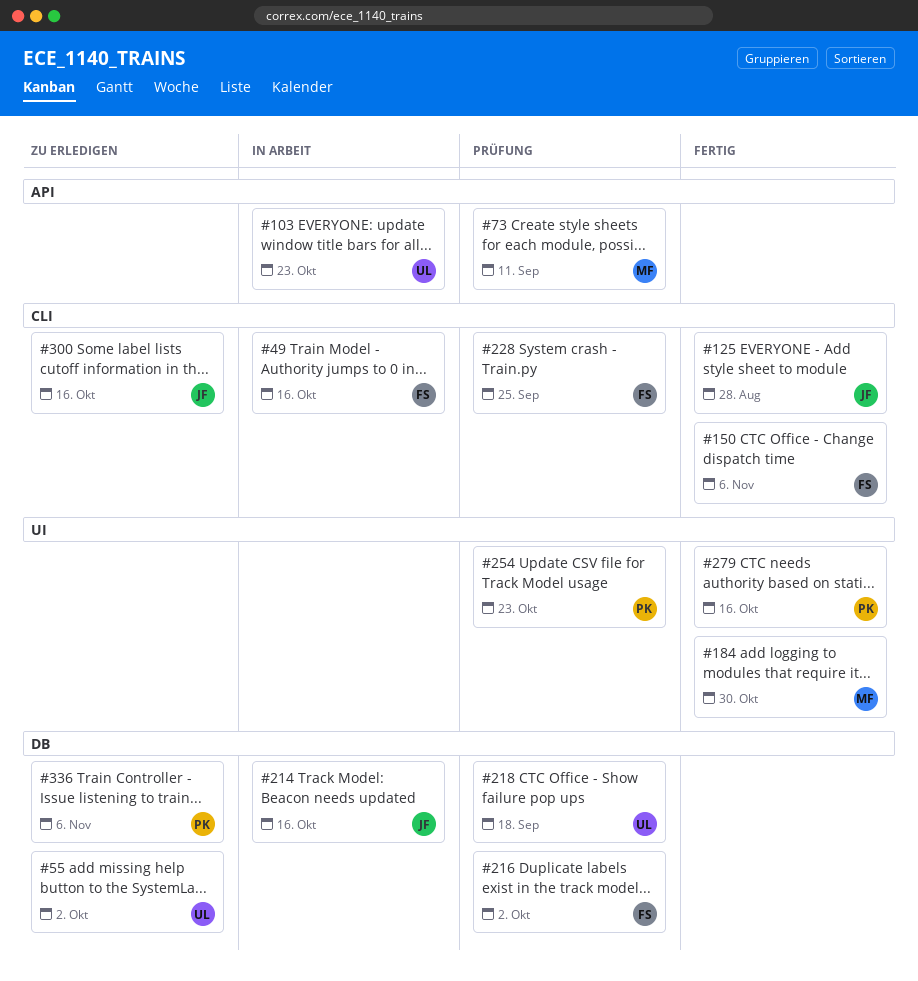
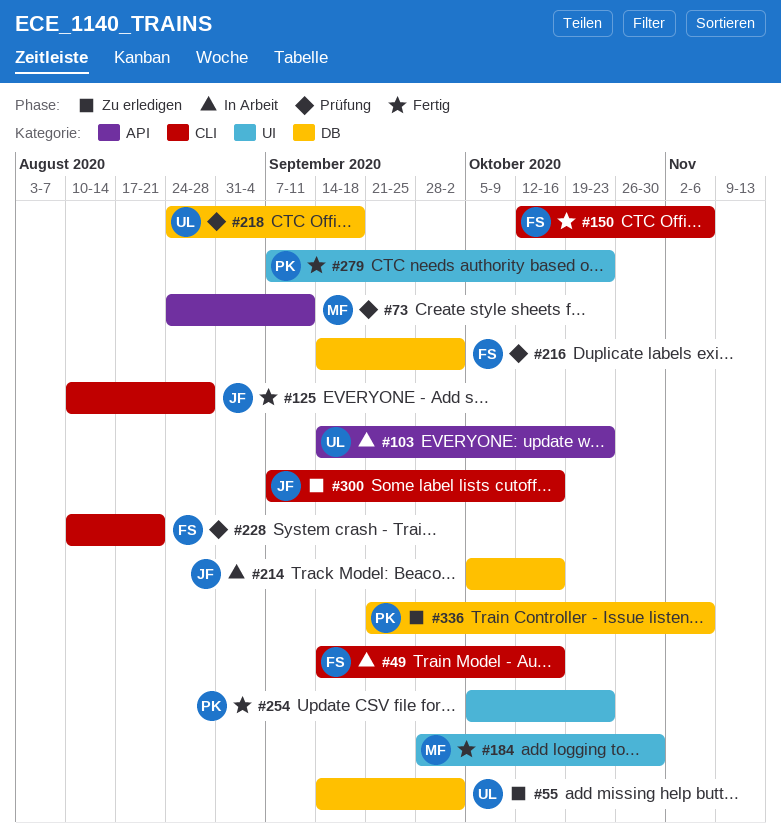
#228, due: Sep 25 -> Aug 21
#254, status: Prüfung -> Fertig
#279, due: Oct 16 -> Oct 23

